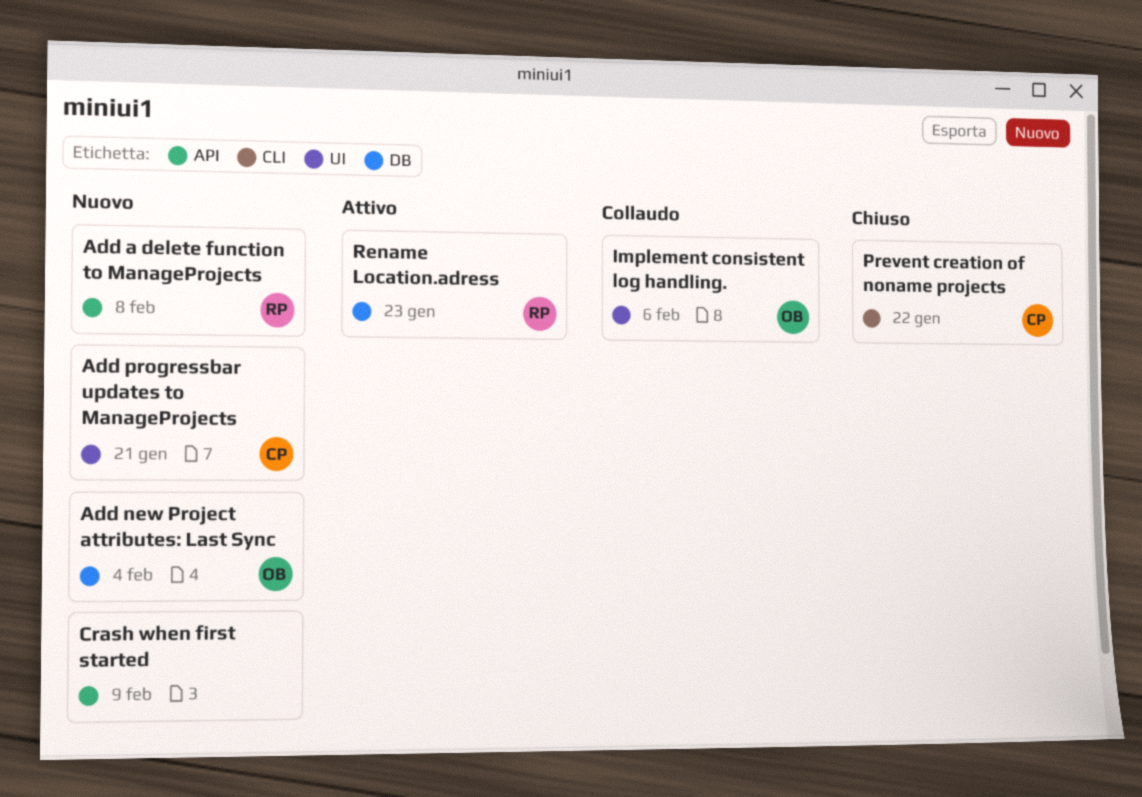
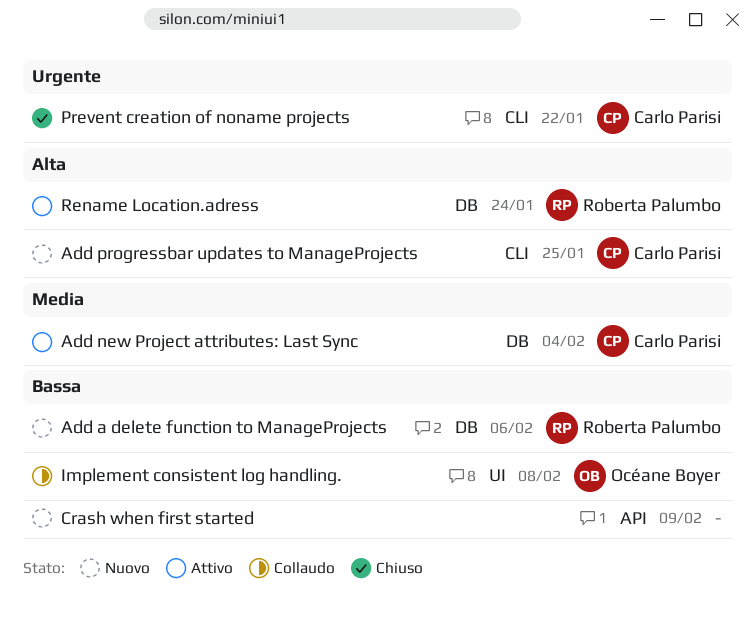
Add a delete function to ManageProjects, label: API -> DB
Add a delete function to ManageProjects, due: Feb 8 -> Feb 6
Add new Project attributes: Last Sync, status: Nuovo -> Attivo
Add new Project attributes: Last Sync, owner: Océane Boyer -> Carlo Parisi
Add progressbar updates to ManageProjects, label: UI -> CLI
Add progressbar updates to ManageProjects, due: Jan 21 -> Jan 25
Implement consistent log handling., due: Feb 6 -> Feb 8
Rename Location.adress, due: Jan 23 -> Jan 24

